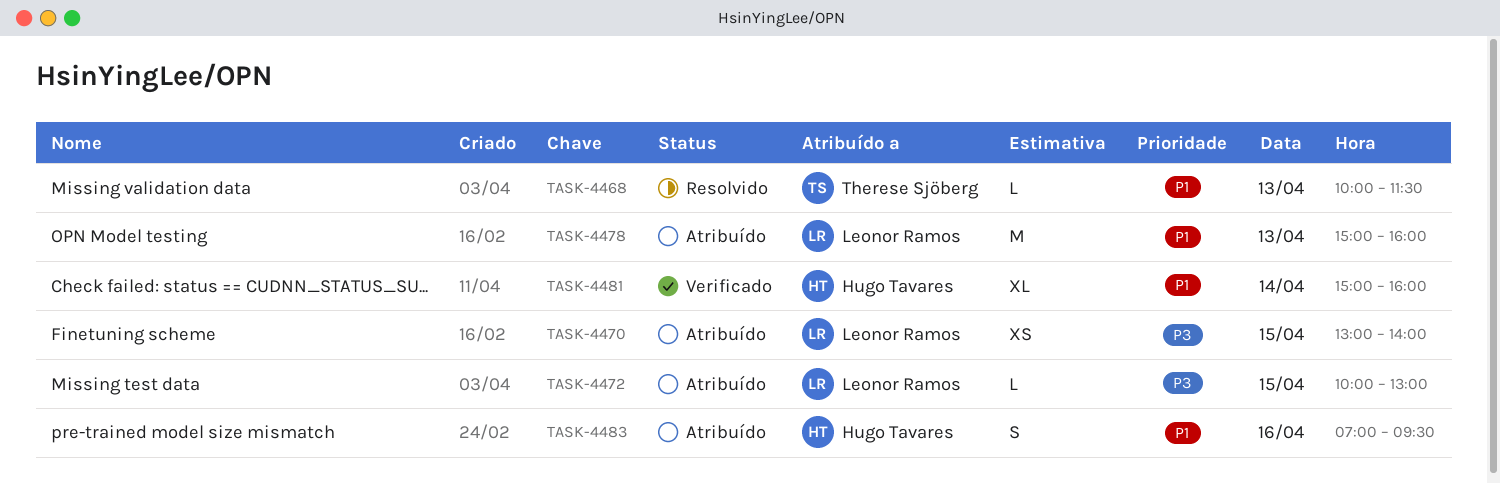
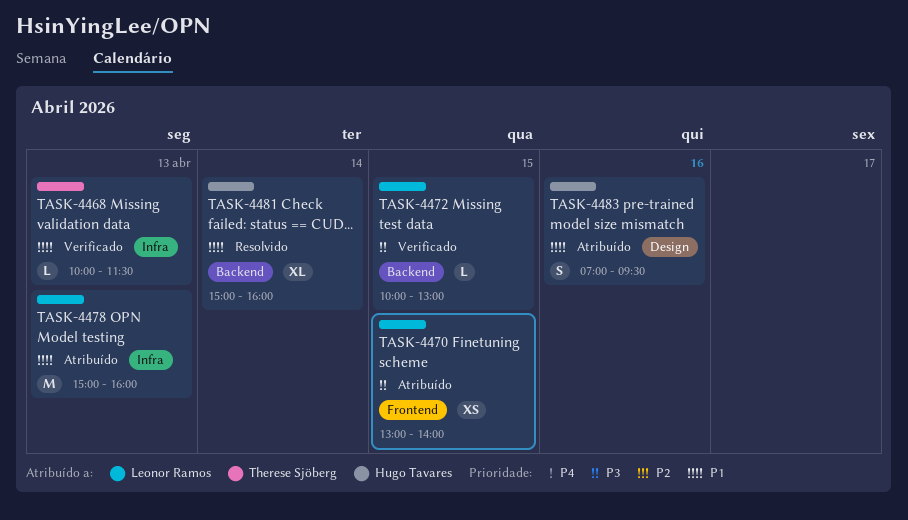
TASK-4468, status: Resolvido -> Verificado
TASK-4472, status: Atribuído -> Verificado
TASK-4481, status: Verificado -> Resolvido

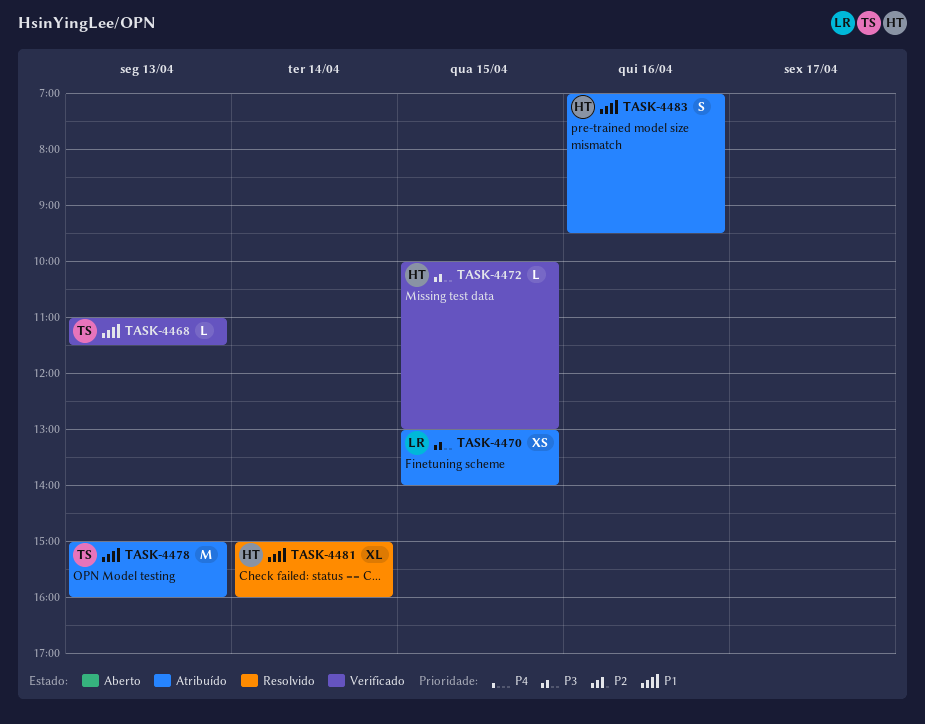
TASK-4468, begins: 10:00 -> 11:00
TASK-4472, owner: Leonor Ramos -> Hugo Tavares
TASK-4478, owner: Leonor Ramos -> Therese Sjöberg

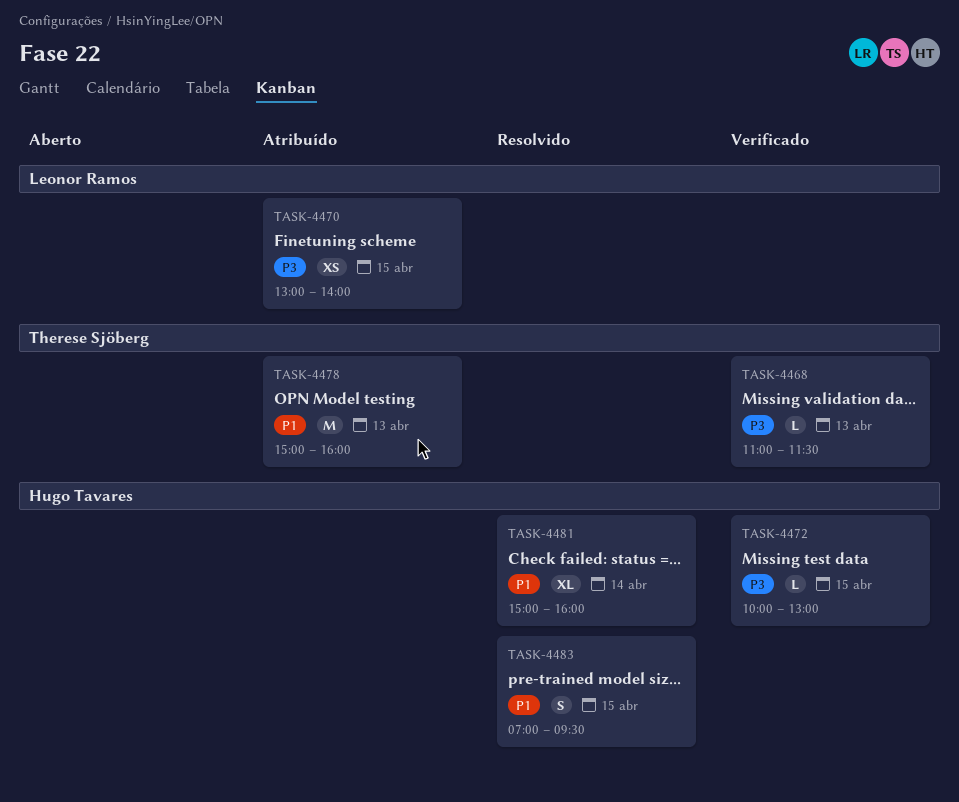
TASK-4468, priority: P1 -> P3
TASK-4483, status: Atribuído -> Resolvido
TASK-4483, day: Apr 16 -> Apr 15

